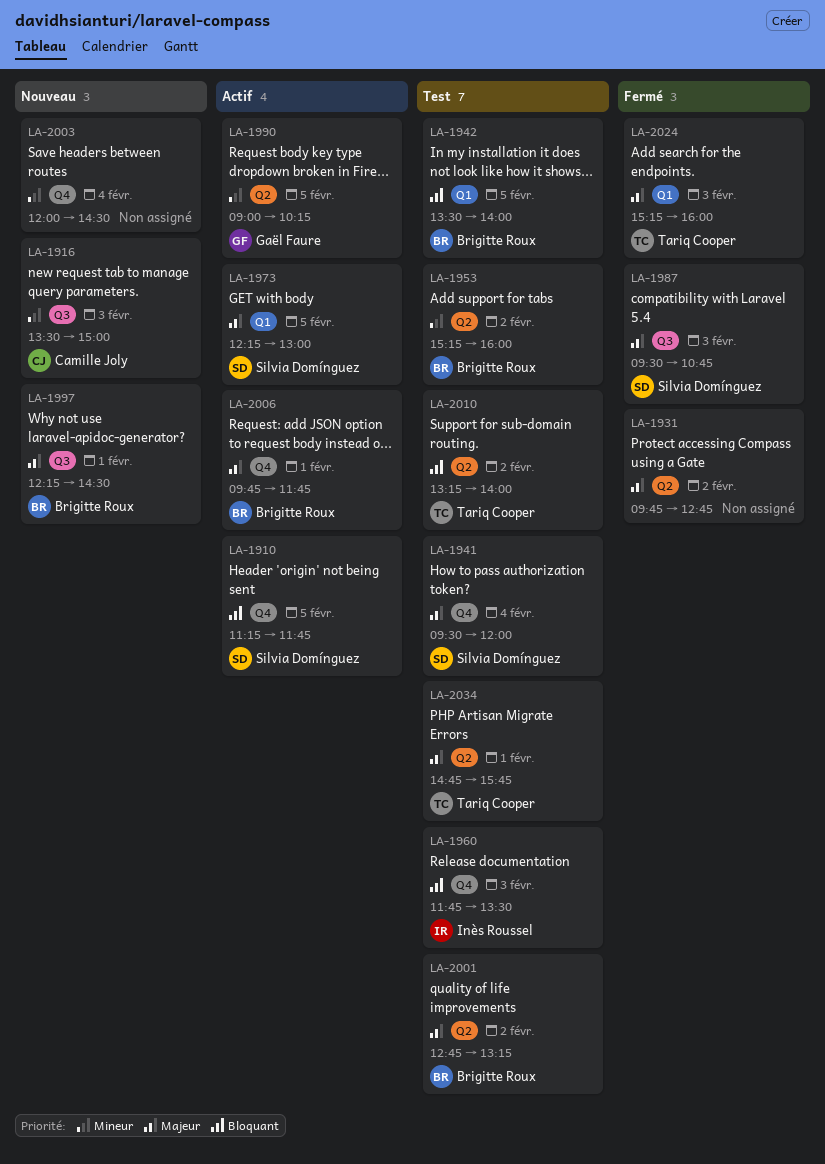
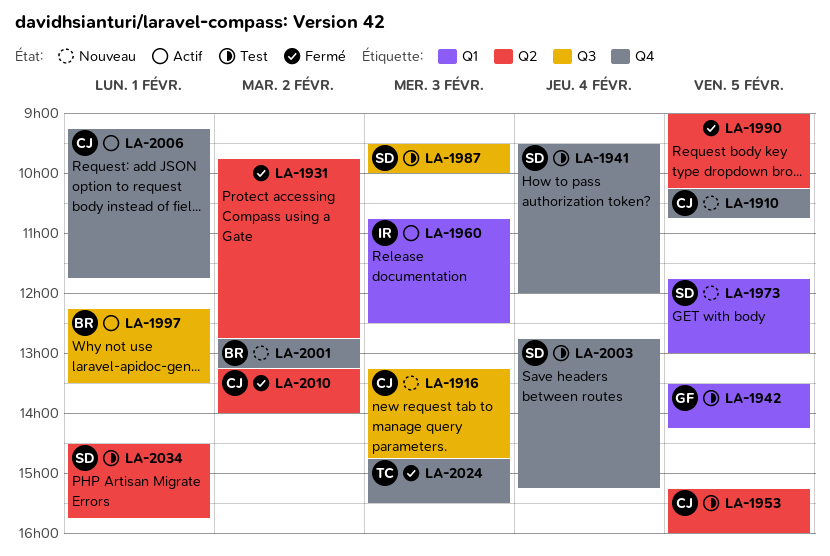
LA-1910, status: Actif -> Nouveau
LA-1910, owner: Silvia Domínguez -> Camille Joly
LA-1910, begins: 11:15 -> 10:15
LA-1910, ends: 11:45 -> 10:45
LA-1916, begins: 13:30 -> 13:15
LA-1916, ends: 15:00 -> 14:45
LA-1942, owner: Brigitte Roux -> Gaël Faure
LA-1942, ends: 14:00 -> 14:15
LA-1953, owner: Brigitte Roux -> Camille Joly
LA-1953, day: Feb 2 -> Feb 5
LA-1960, status: Test -> Actif
LA-1960, label: Q4 -> Q1
LA-1960, begins: 11:45 -> 10:45
LA-1960, ends: 13:30 -> 12:30
LA-1973, status: Actif -> Nouveau
LA-1973, begins: 12:15 -> 11:45
LA-1987, status: Fermé -> Test
LA-1987, ends: 10:45 -> 10:00
LA-1990, status: Actif -> Fermé
LA-1990, owner: Gaël Faure -> none
LA-1997, status: Nouveau -> Actif
LA-1997, ends: 14:30 -> 13:30
LA-2001, status: Test -> Nouveau
LA-2001, label: Q2 -> Q4
LA-2003, status: Nouveau -> Test
LA-2003, owner: none -> Silvia Domínguez
LA-2003, begins: 12:00 -> 12:45
LA-2003, ends: 14:30 -> 15:15
LA-2006, owner: Brigitte Roux -> Camille Joly
LA-2006, begins: 09:45 -> 09:15
LA-2010, status: Test -> Fermé
LA-2010, owner: Tariq Cooper -> Camille Joly
LA-2024, label: Q1 -> Q4
LA-2024, begins: 15:15 -> 14:45
LA-2024, ends: 16:00 -> 15:30
LA-2034, owner: Tariq Cooper -> Silvia Domínguez
LA-2034, begins: 14:45 -> 14:30

